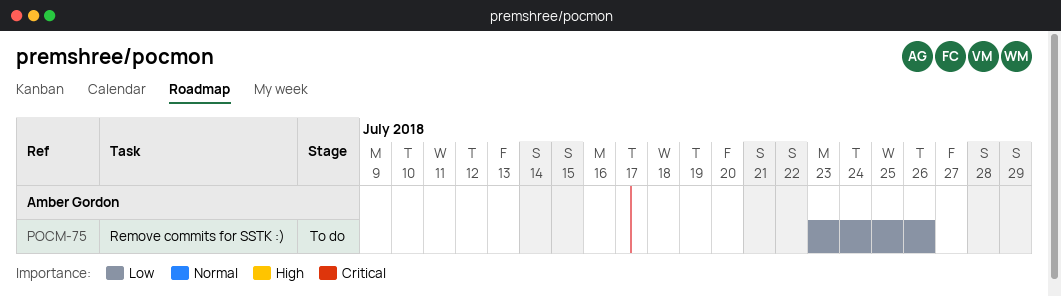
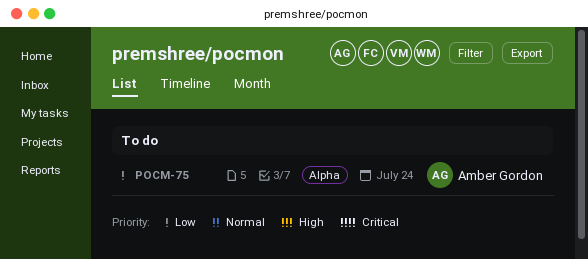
POCM-75, due: Jul 26 -> Jul 24

